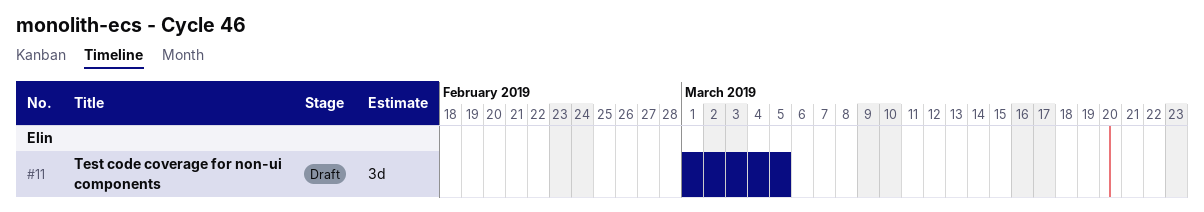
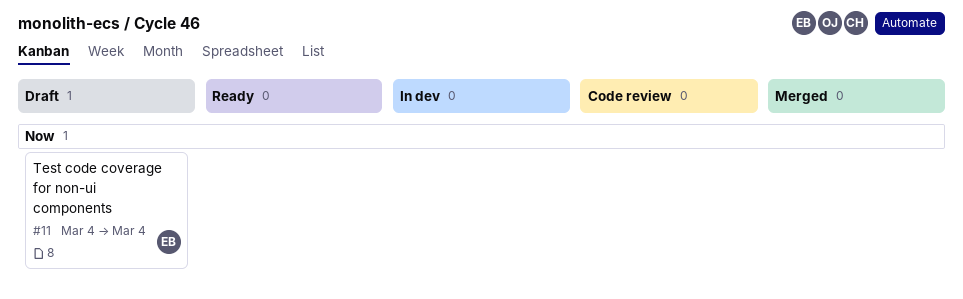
#11, start: Mar 1 -> Mar 4
#11, due: Mar 5 -> Mar 4

